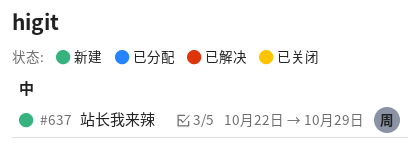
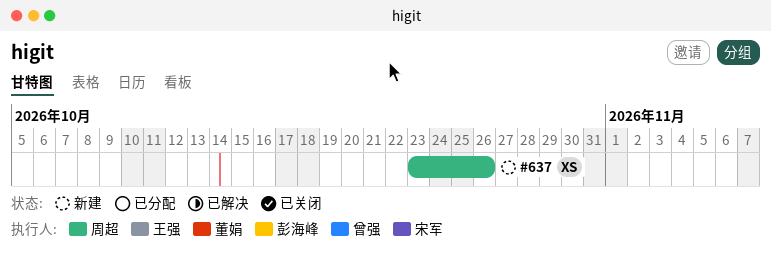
#637, start: Oct 22 -> Oct 23
#637, due: Oct 29 -> Oct 26

